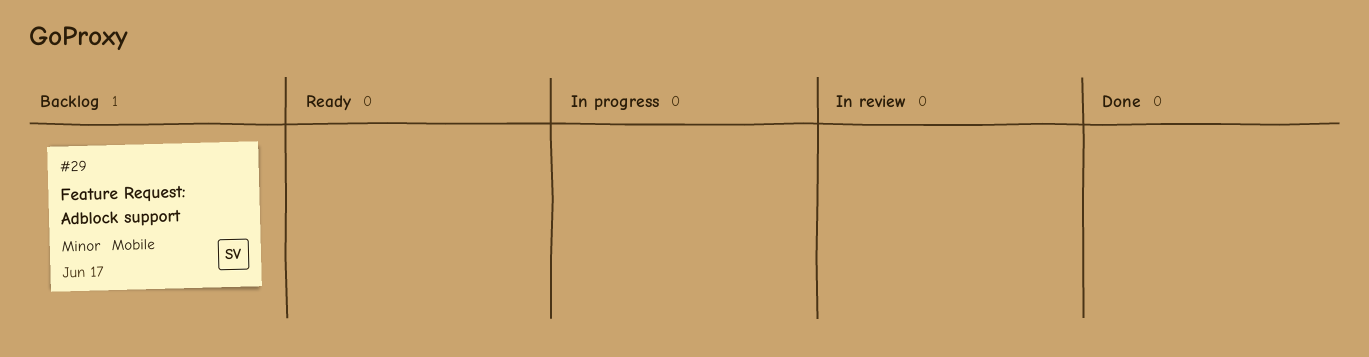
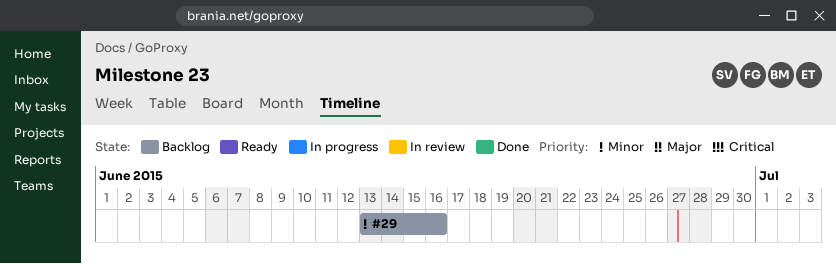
#29, due: Jun 17 -> Jun 16

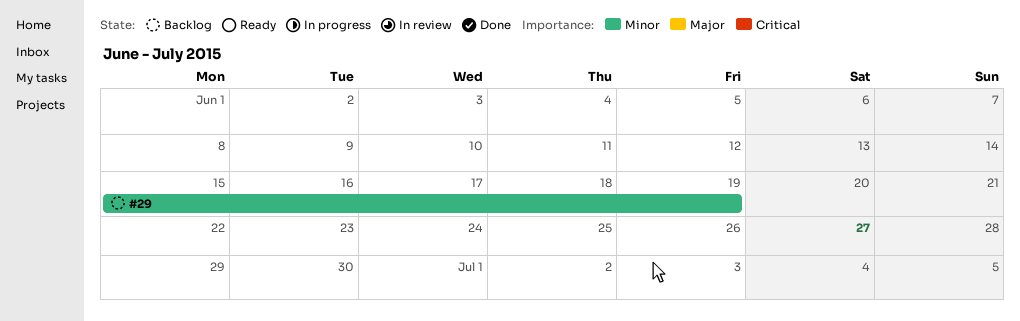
#29, start: Jun 13 -> Jun 15
#29, due: Jun 16 -> Jun 19

